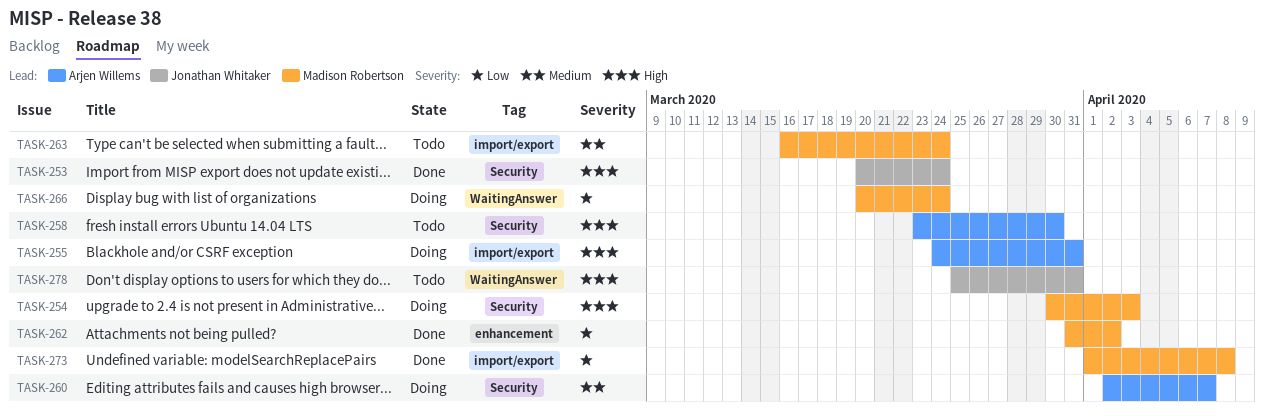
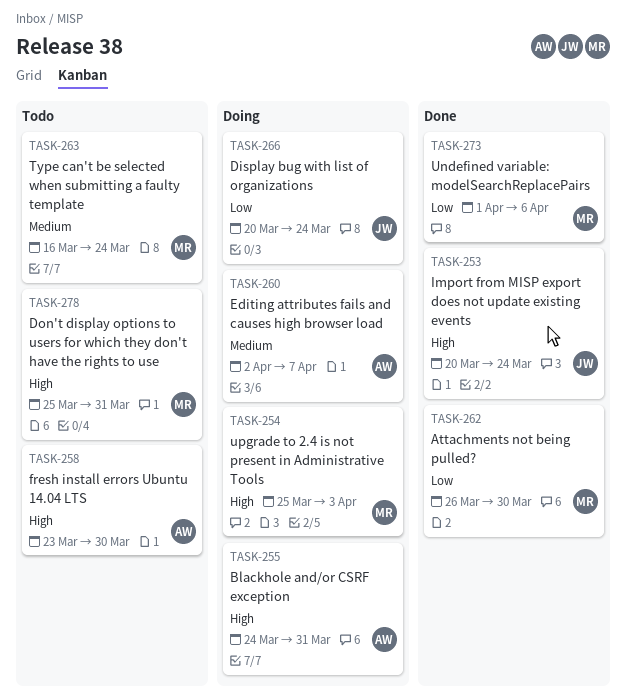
TASK-254, start: Mar 30 -> Mar 25
TASK-262, start: Mar 31 -> Mar 26
TASK-262, due: Apr 2 -> Mar 30
TASK-266, owner: Madison Robertson -> Jonathan Whitaker
TASK-273, due: Apr 8 -> Apr 6
TASK-278, owner: Jonathan Whitaker -> Madison Robertson

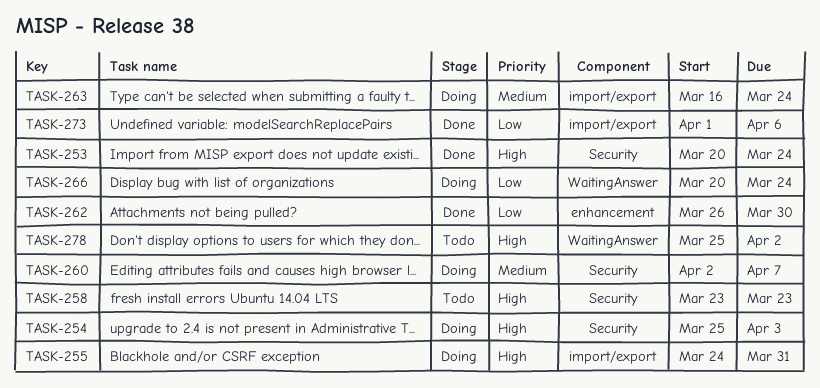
TASK-258, due: Mar 30 -> Mar 23
TASK-263, status: Todo -> Doing
TASK-278, due: Mar 31 -> Apr 2

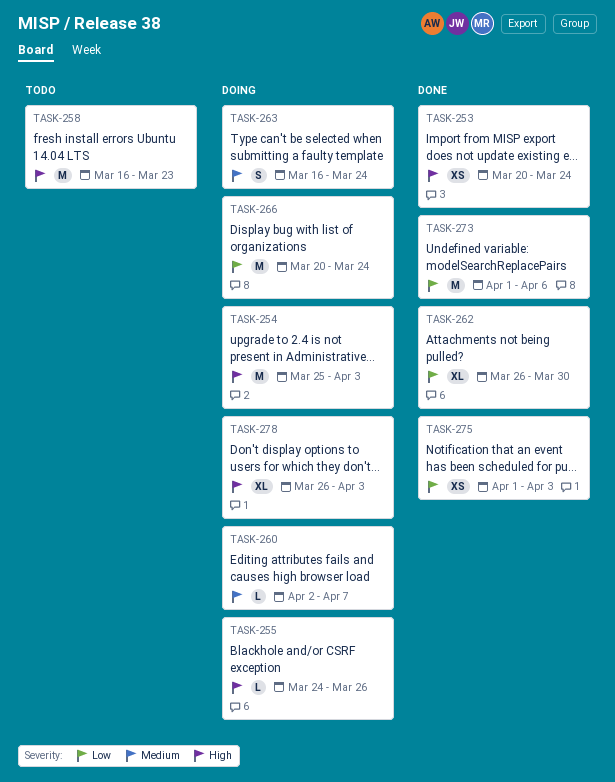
TASK-255, due: Mar 31 -> Mar 26
TASK-258, start: Mar 23 -> Mar 16
TASK-275: none -> present
TASK-278, status: Todo -> Doing
TASK-278, start: Mar 25 -> Mar 26
TASK-278, due: Apr 2 -> Apr 3

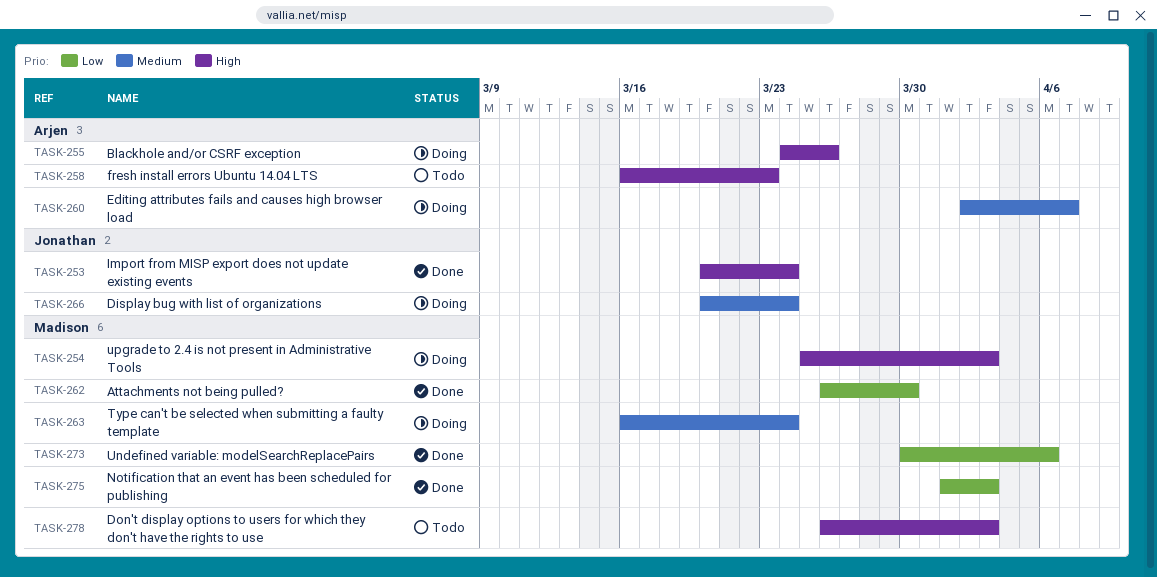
TASK-266, priority: Low -> Medium
TASK-273, start: Apr 1 -> Mar 30
TASK-278, status: Doing -> Todo

